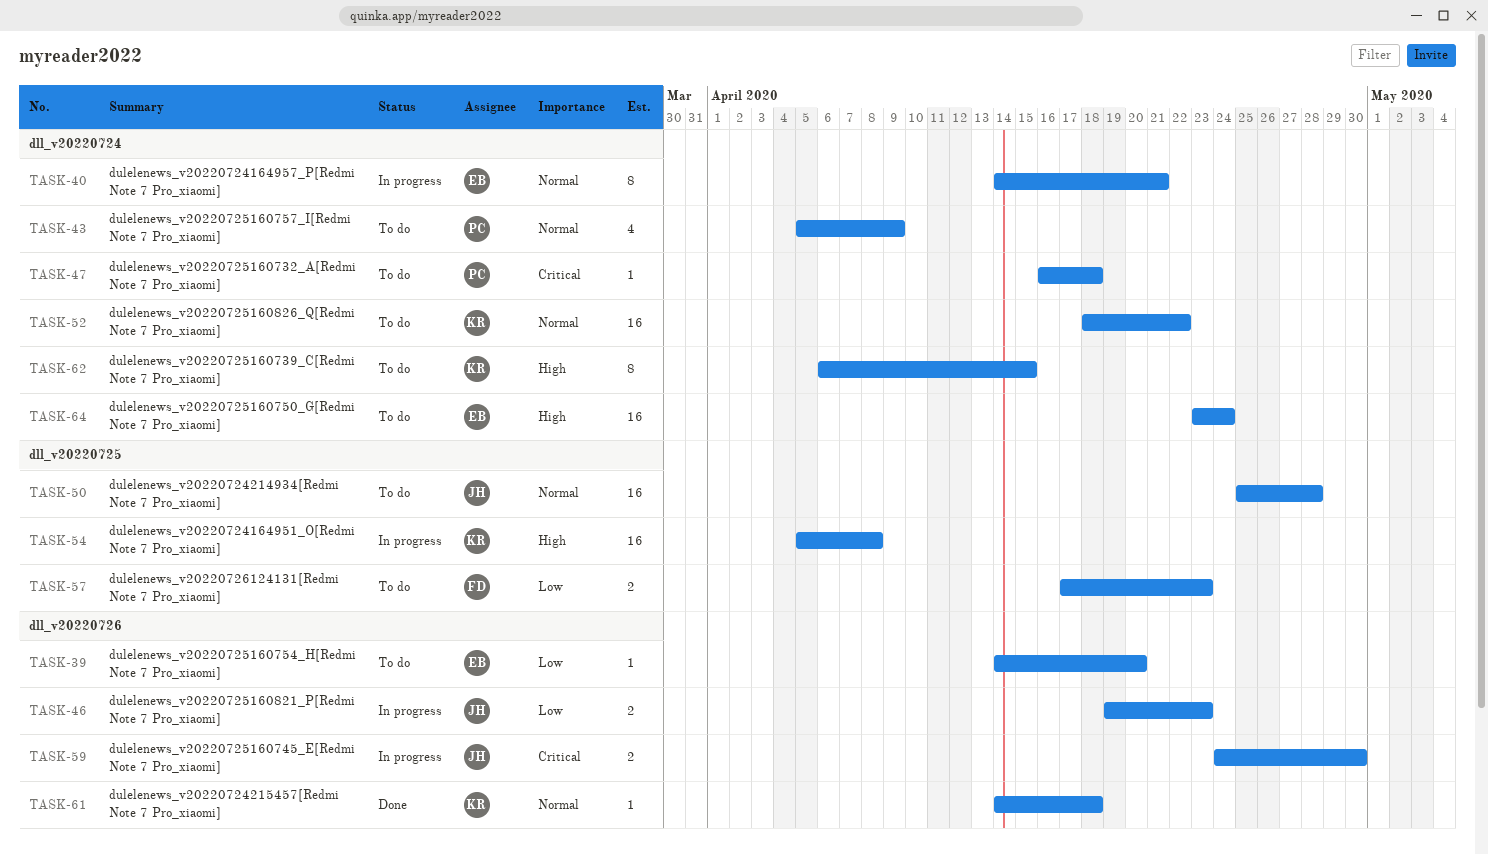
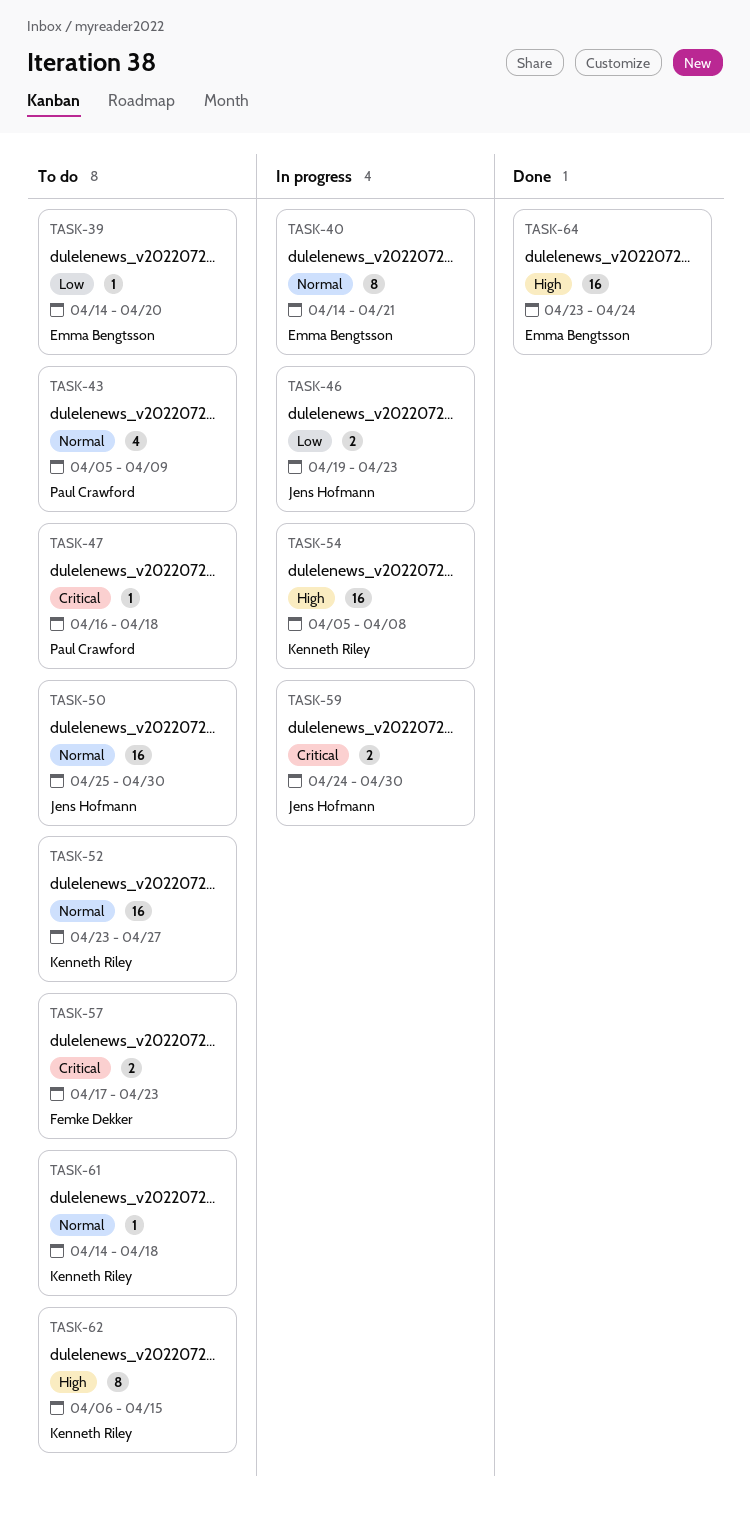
TASK-50, due: Apr 28 -> Apr 30
TASK-52, start: Apr 18 -> Apr 23
TASK-52, due: Apr 22 -> Apr 27
TASK-57, priority: Low -> Critical
TASK-61, status: Done -> To do
TASK-64, status: To do -> Done

